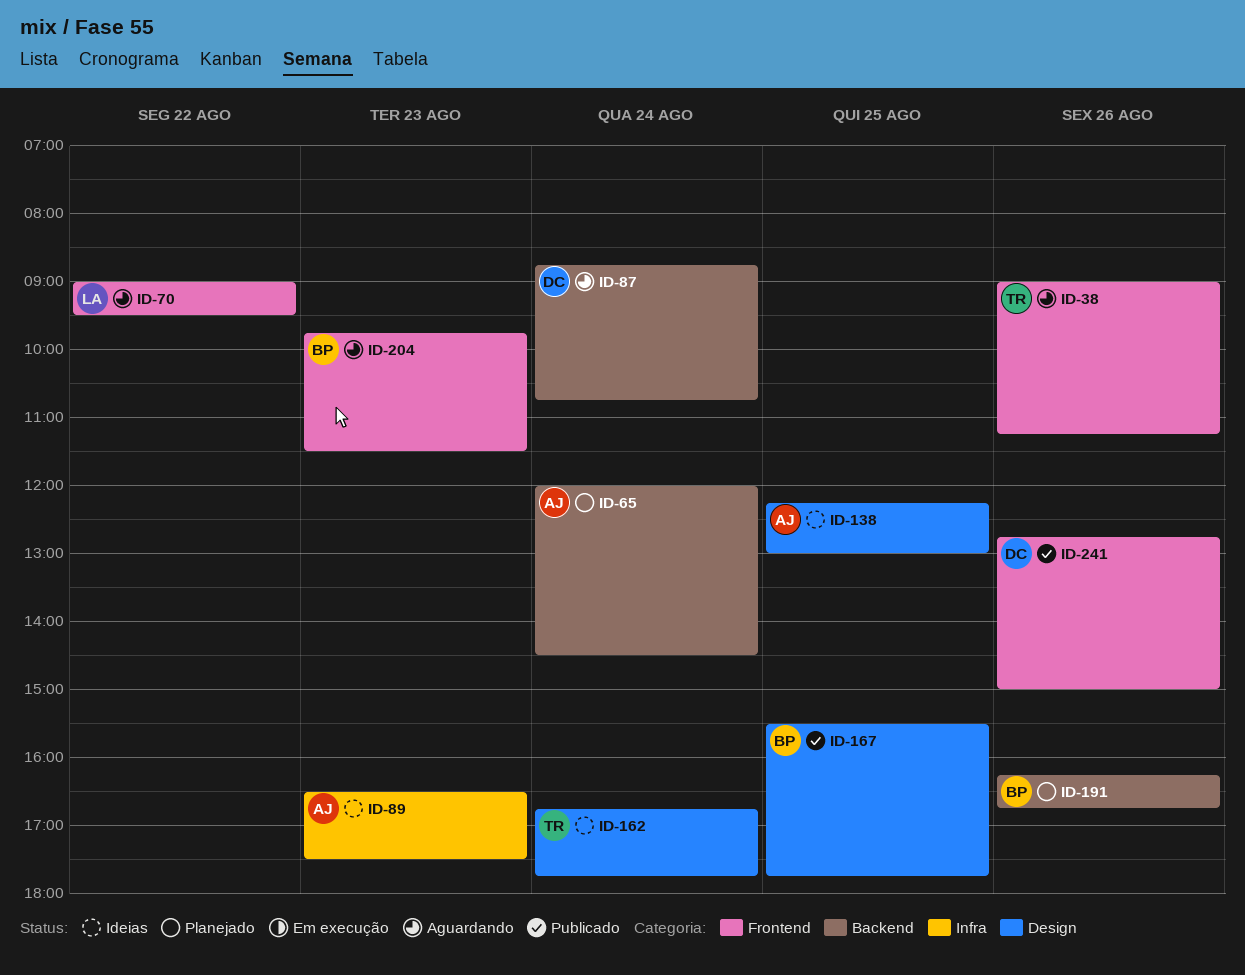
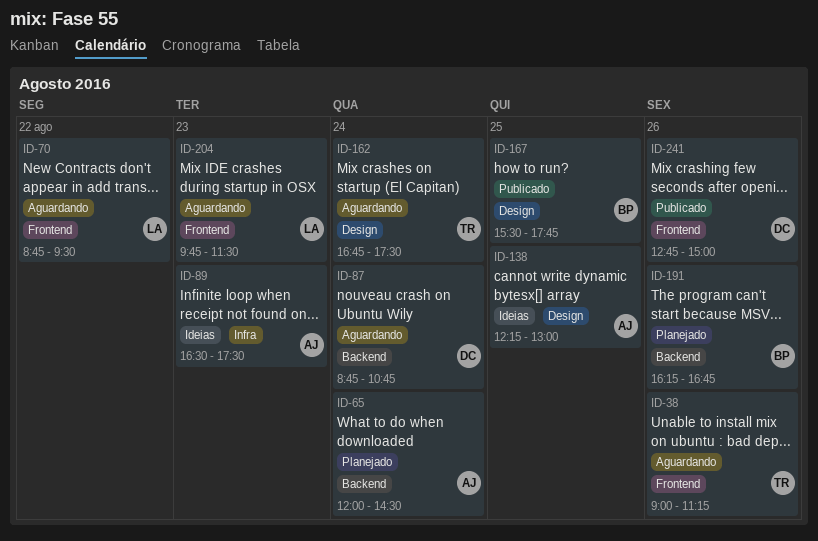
ID-70, begins: 09:00 -> 08:45
ID-162, status: Ideias -> Aguardando
ID-162, ends: 17:45 -> 17:30
ID-204, owner: BP -> LA

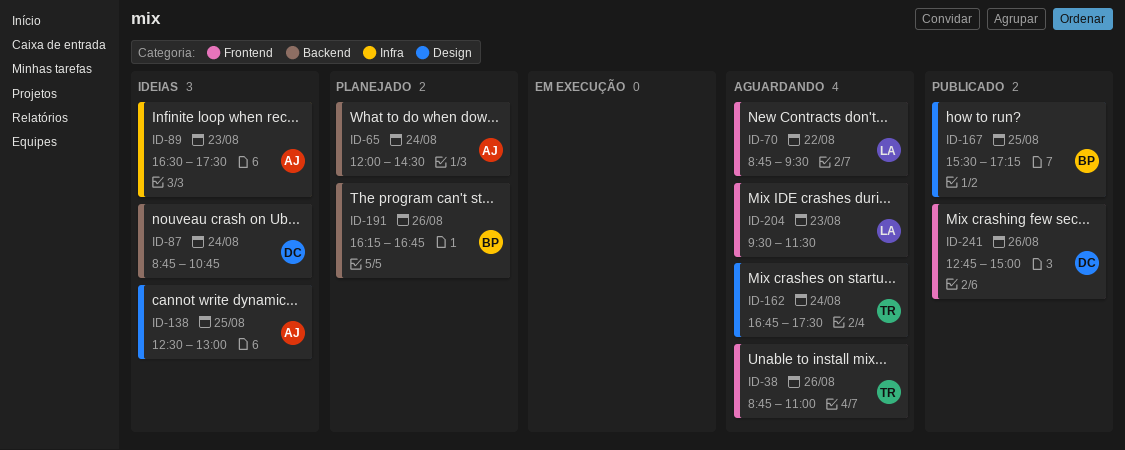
ID-38, begins: 09:00 -> 08:45
ID-38, ends: 11:15 -> 11:00
ID-87, status: Aguardando -> Ideias
ID-138, begins: 12:15 -> 12:30
ID-167, ends: 17:45 -> 17:15
ID-204, begins: 09:45 -> 09:30

